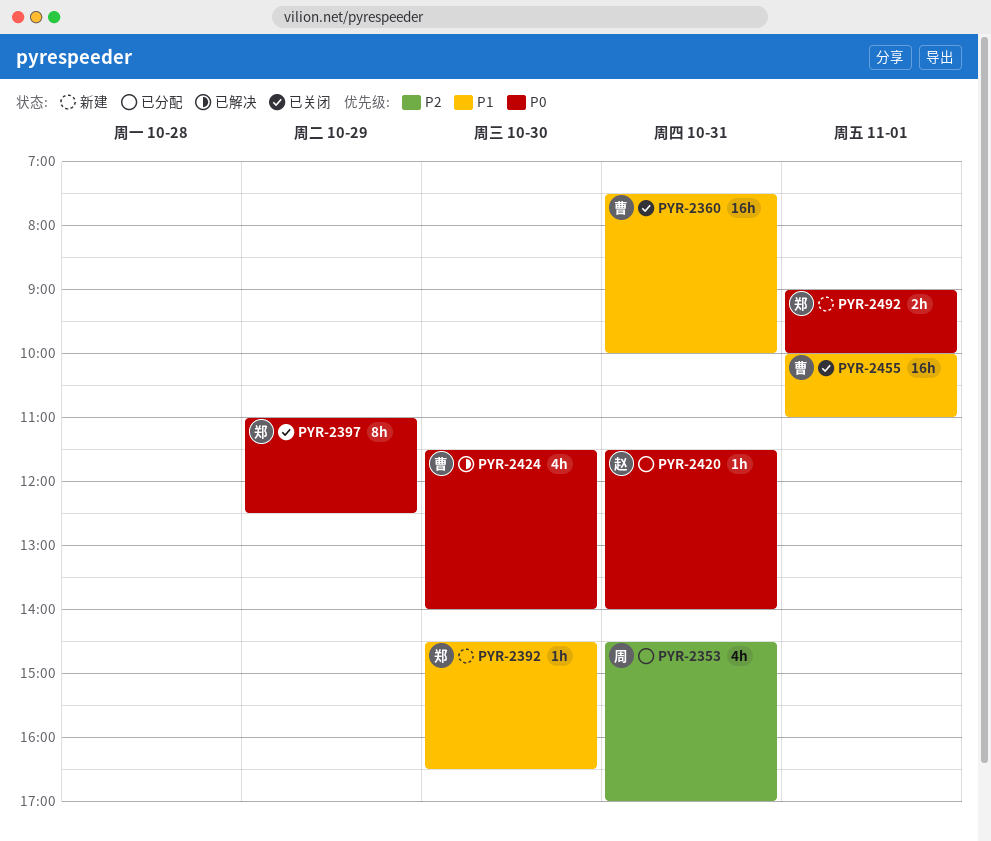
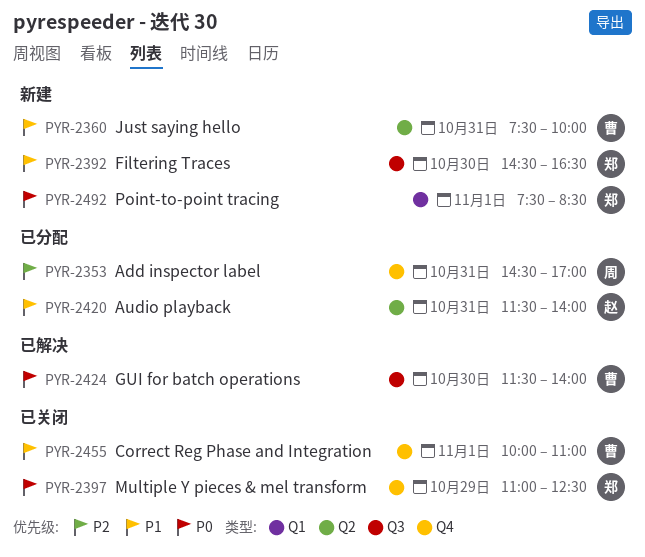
PYR-2360, status: 已关闭 -> 新建
PYR-2420, priority: P0 -> P1
PYR-2492, begins: 09:00 -> 07:30
PYR-2492, ends: 10:00 -> 08:30

